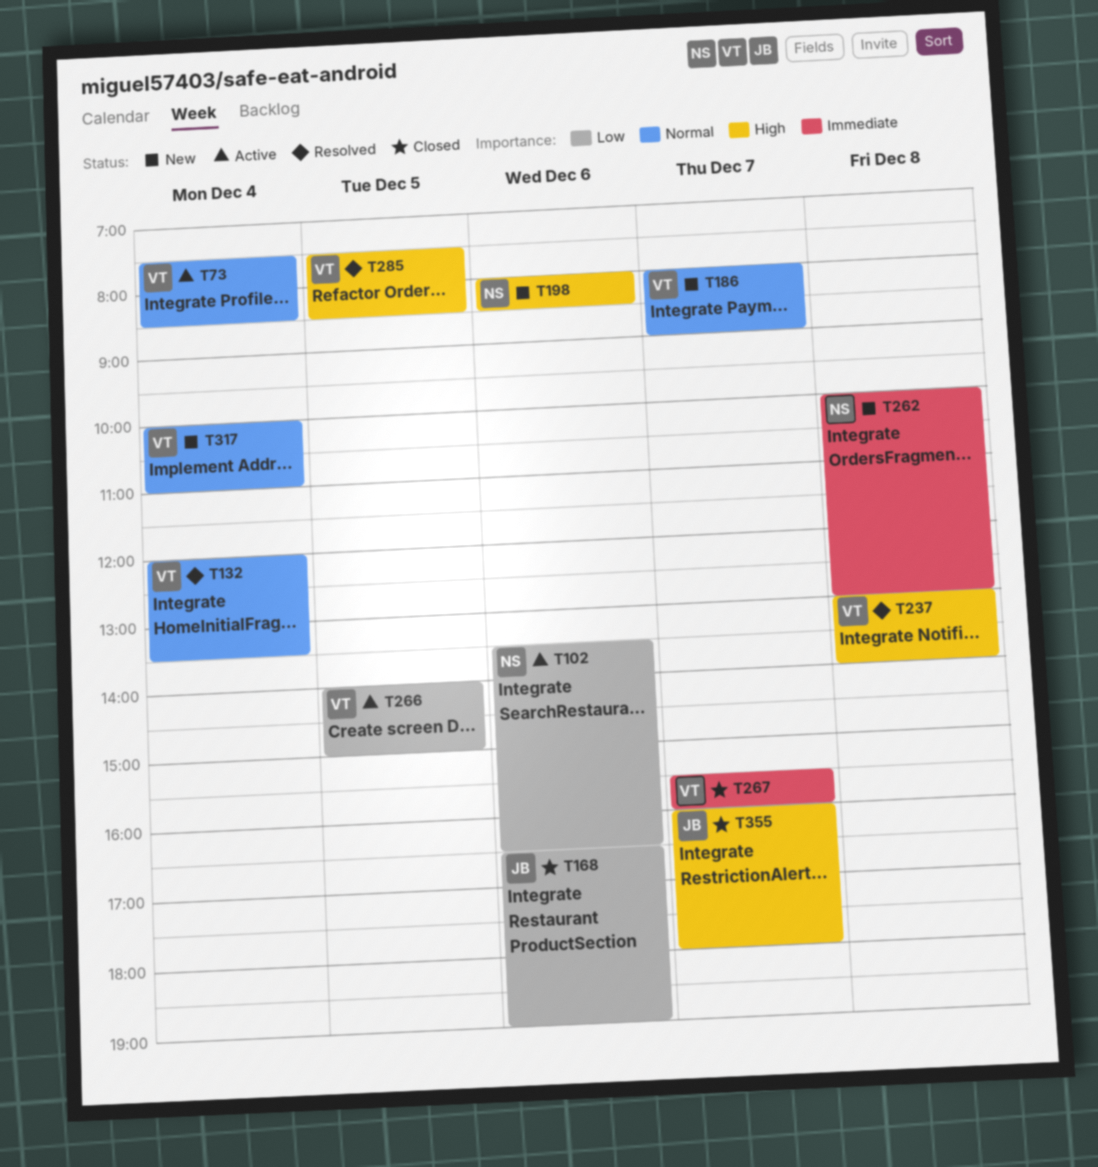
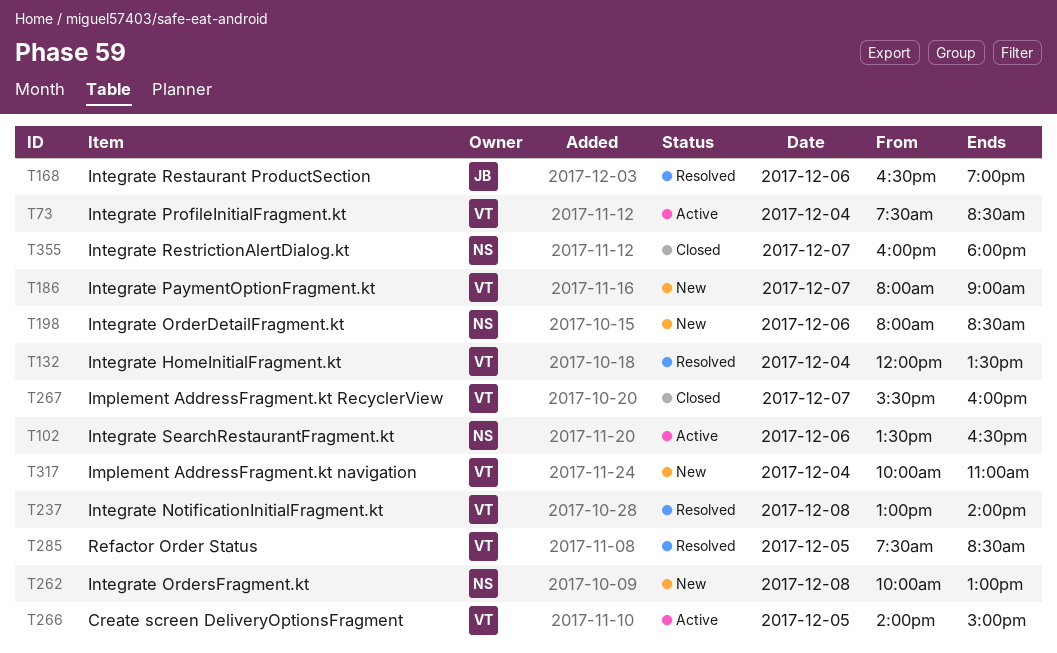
T168, status: Closed -> Resolved
T355, owner: JB -> NS

